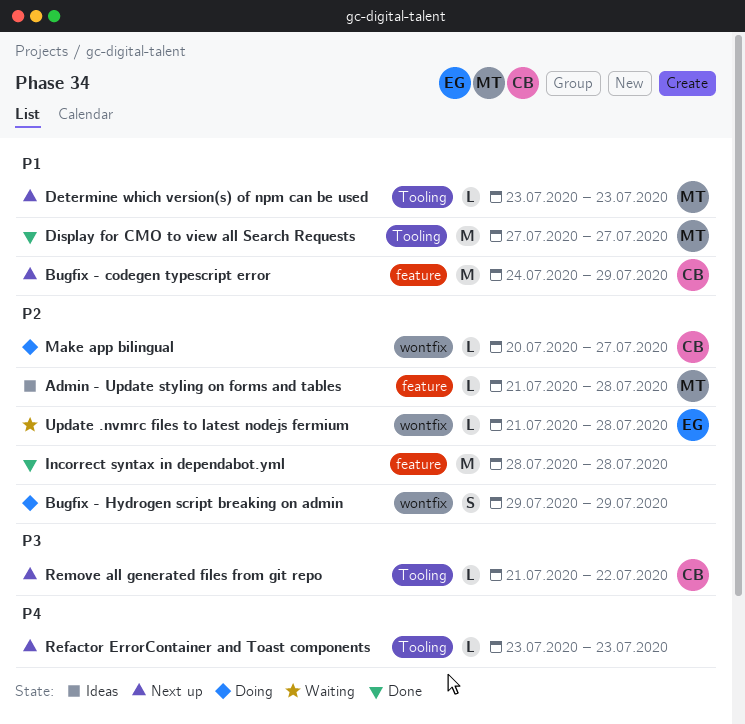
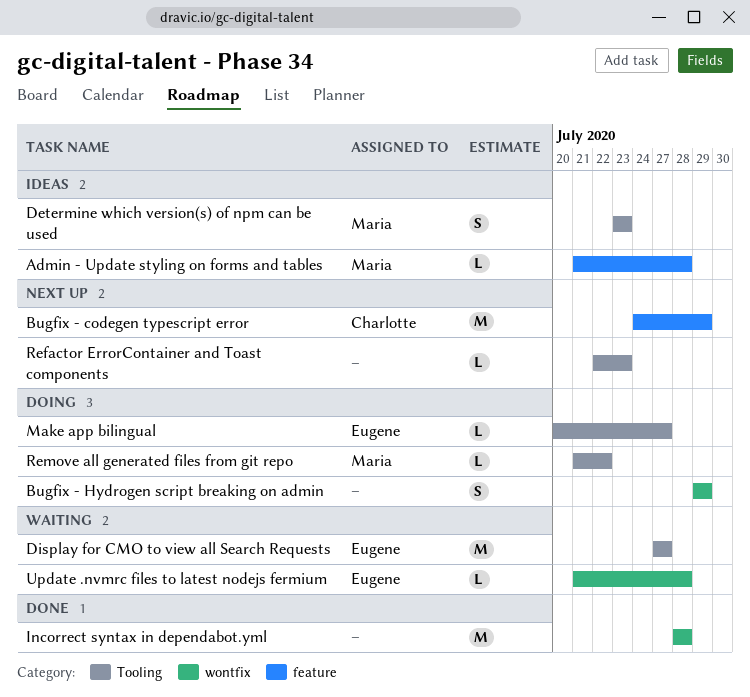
Determine which version(s) of npm can be used, status: Next up -> Ideas
Determine which version(s) of npm can be used, estimate: L -> S
Display for CMO to view all Search Requests, status: Done -> Waiting
Display for CMO to view all Search Requests, owner: Maria -> Eugene
Incorrect syntax in dependabot.yml, label: feature -> wontfix
Make app bilingual, owner: Charlotte -> Eugene
Make app bilingual, label: wontfix -> Tooling
Refactor ErrorContainer and Toast components, start: Jul 23 -> Jul 22
Remove all generated files from git repo, status: Next up -> Doing
Remove all generated files from git repo, owner: Charlotte -> Maria

